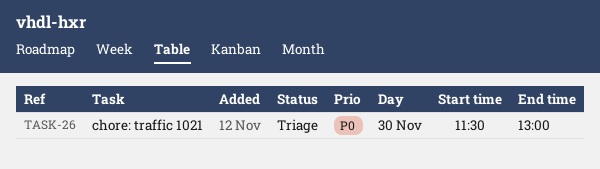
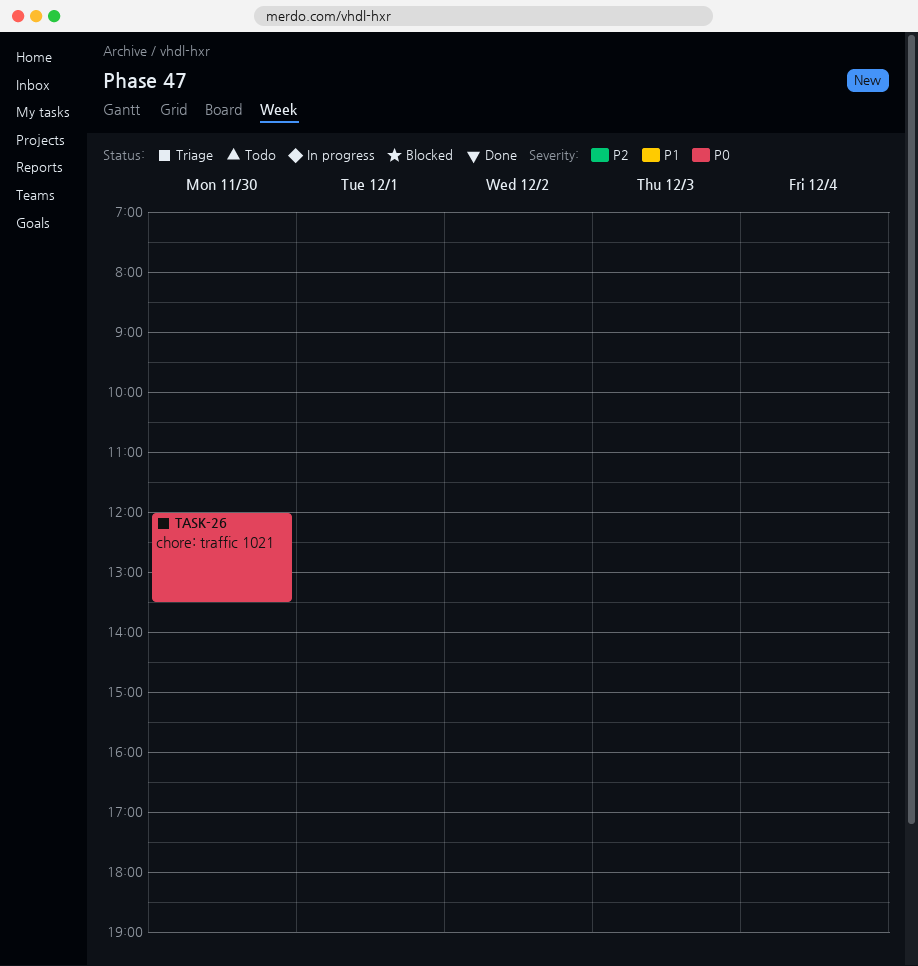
TASK-26, begins: 11:30 -> 12:00
TASK-26, ends: 13:00 -> 13:30

